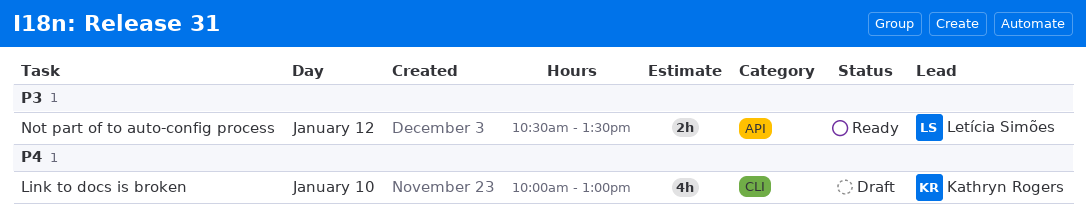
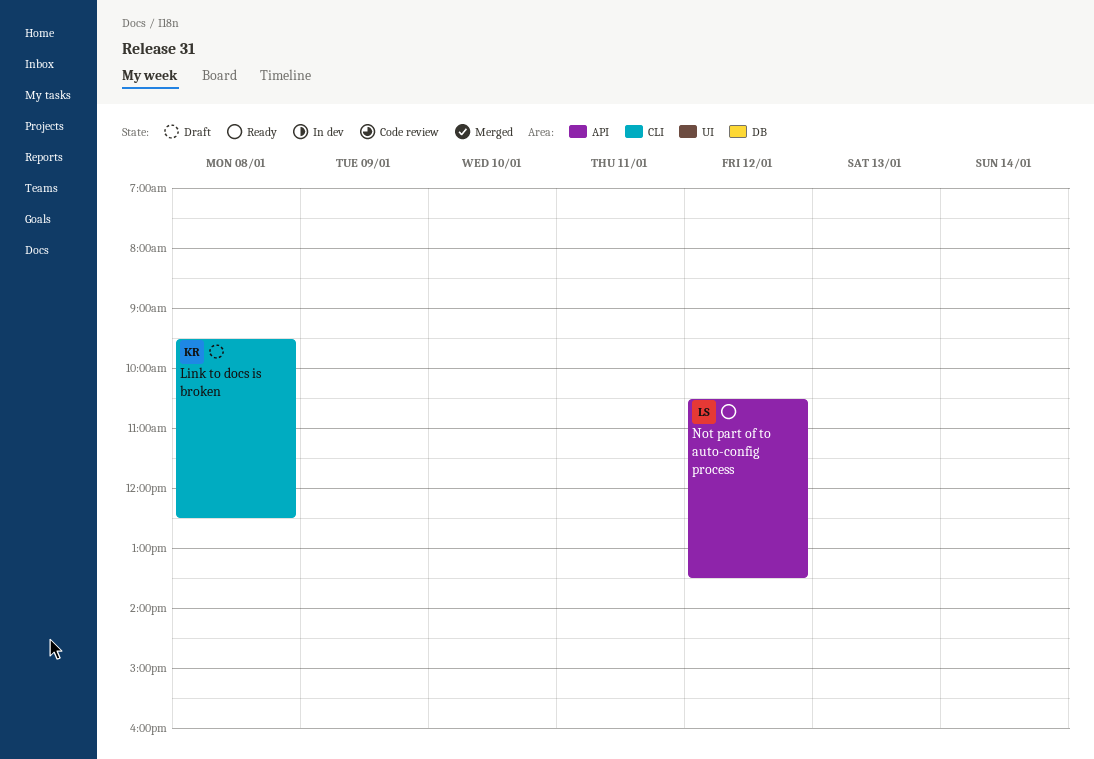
Link to docs is broken, day: Jan 10 -> Jan 8
Link to docs is broken, begins: 10:00 -> 09:30
Link to docs is broken, ends: 13:00 -> 12:30

